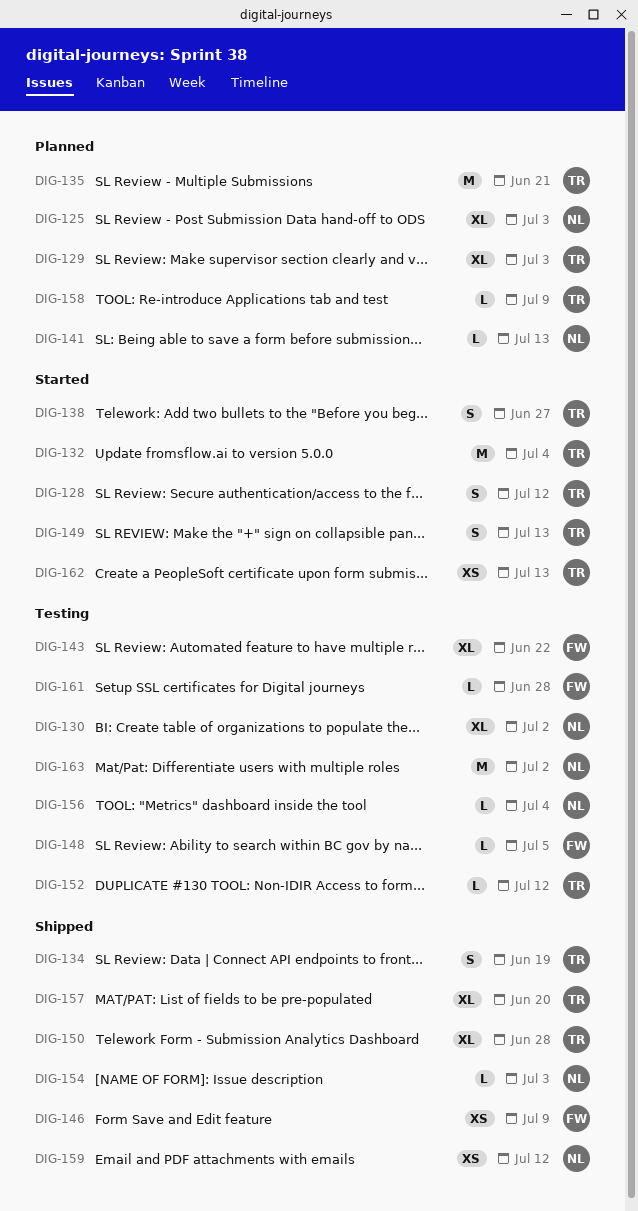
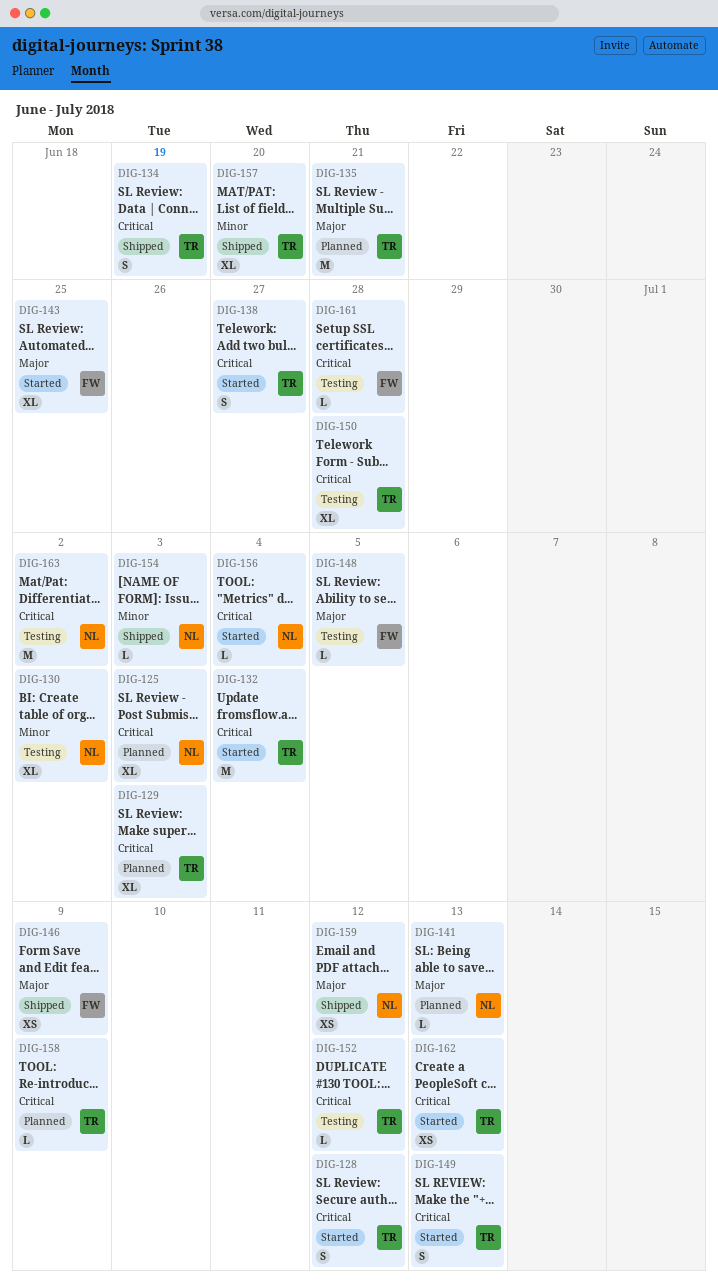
DIG-143, status: Testing -> Started
DIG-143, due: Jun 22 -> Jun 25
DIG-150, status: Shipped -> Testing
DIG-156, status: Testing -> Started

